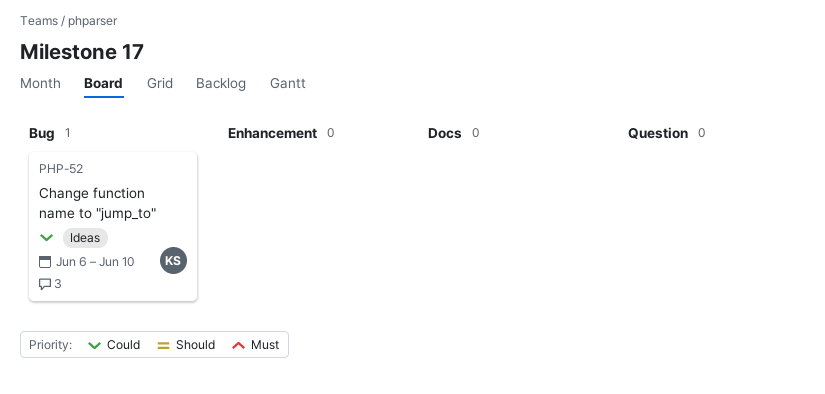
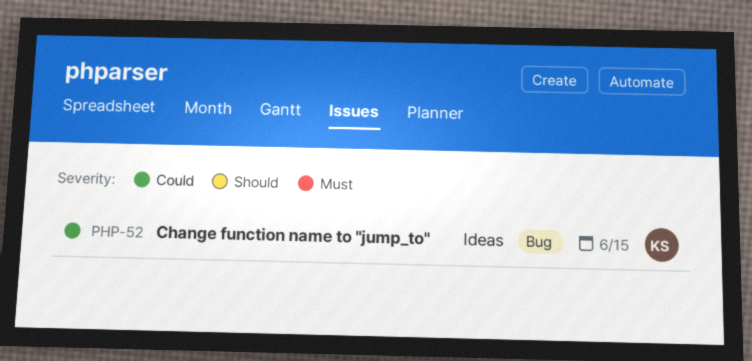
PHP-52, due: Jun 10 -> Jun 15

